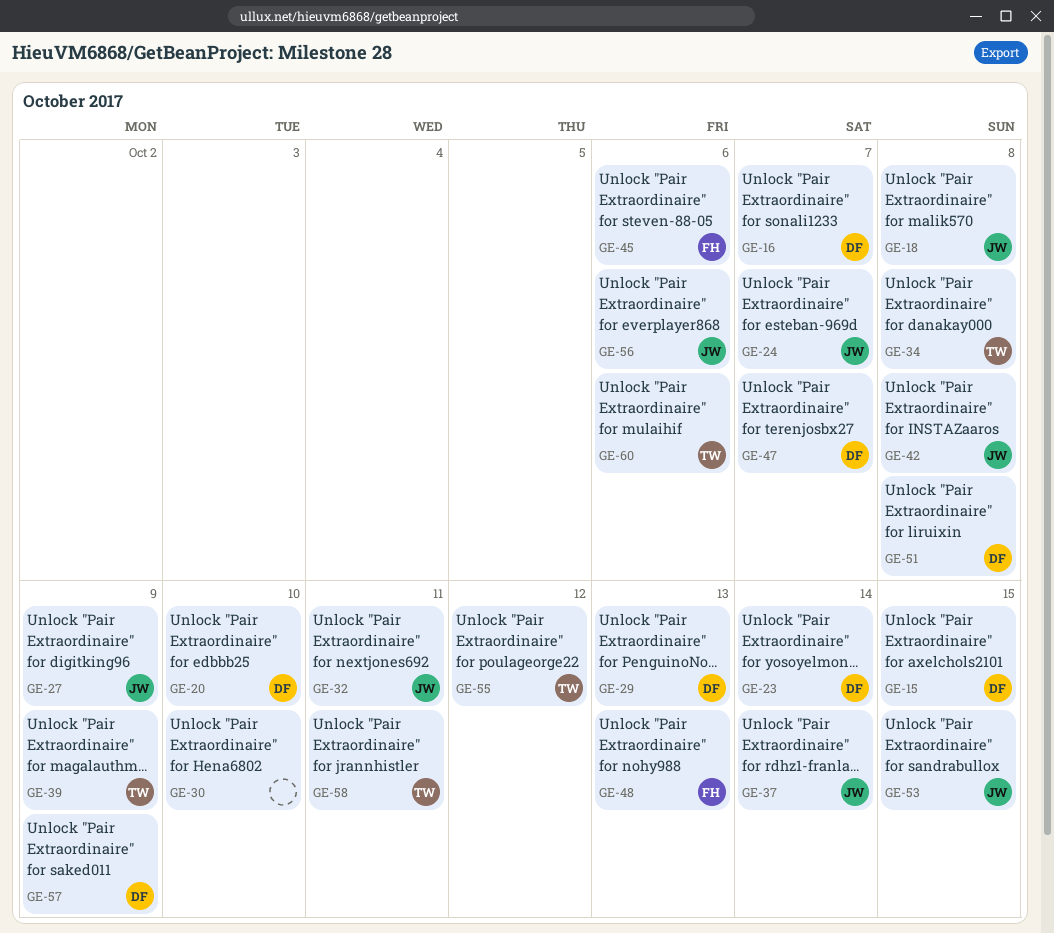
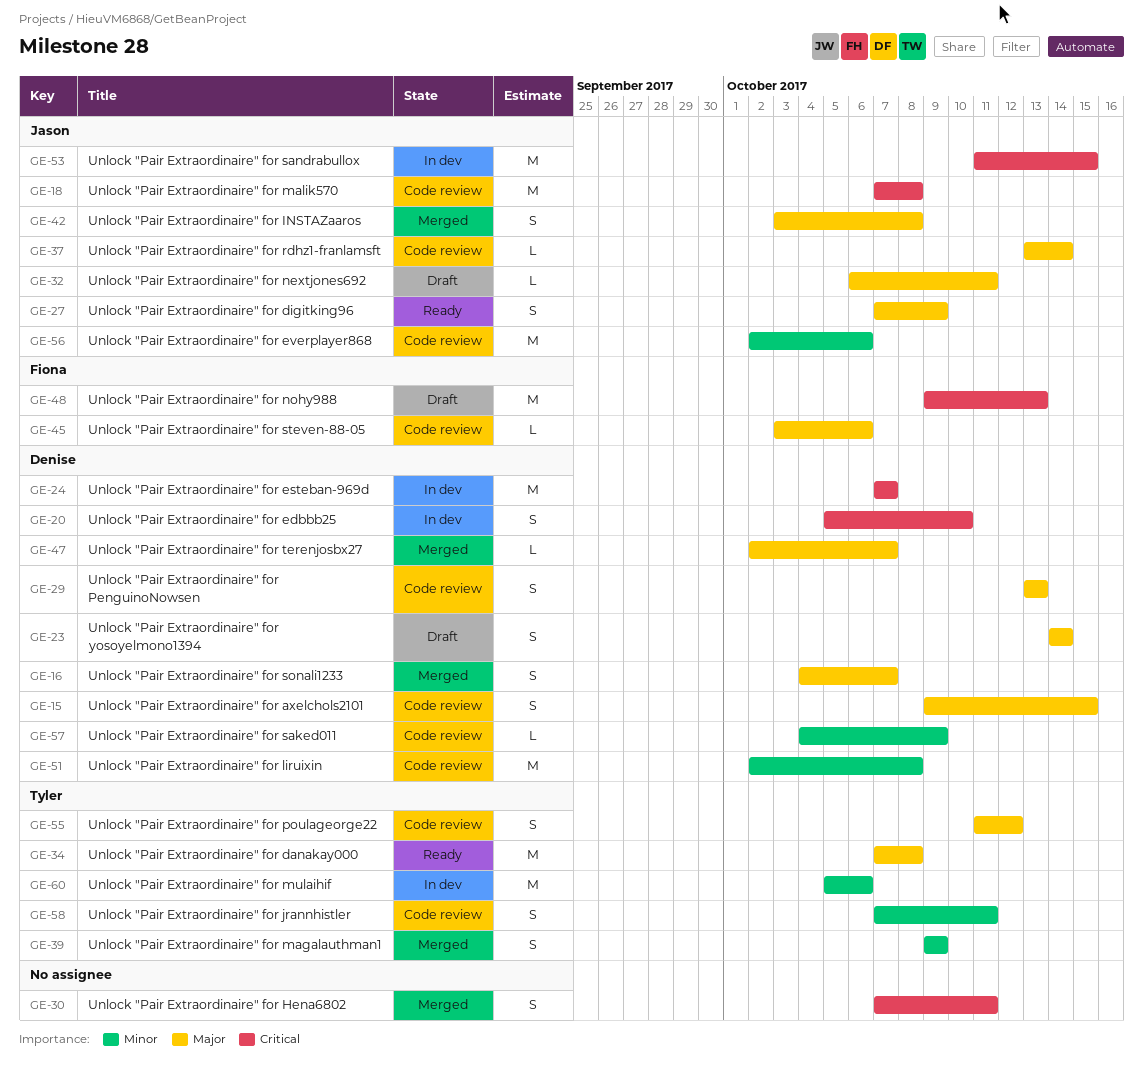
GE-24, owner: Jason -> Denise
GE-30, due: Oct 10 -> Oct 11

